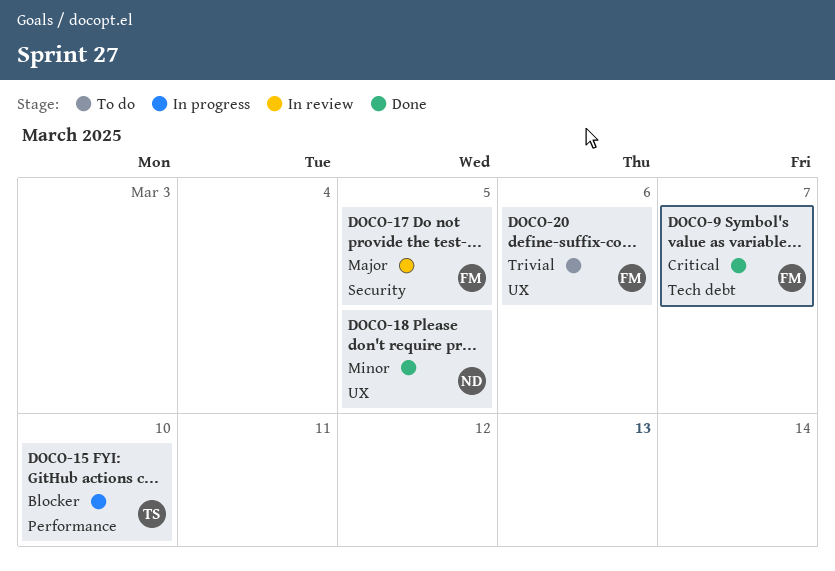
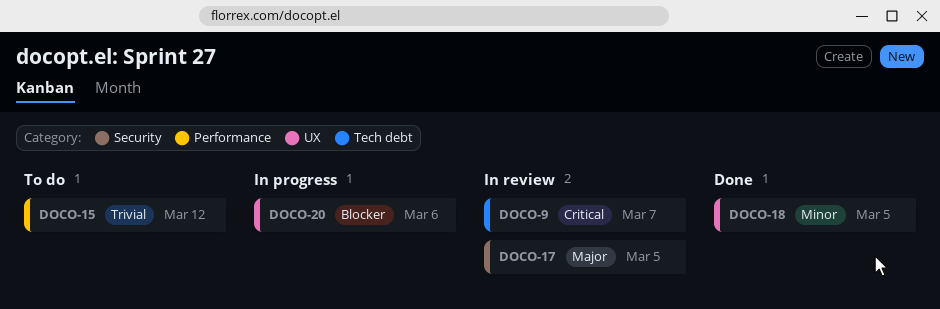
DOCO-9, status: Done -> In review
DOCO-15, status: In progress -> To do
DOCO-15, priority: Blocker -> Trivial
DOCO-15, due: Mar 10 -> Mar 12
DOCO-20, status: To do -> In progress
DOCO-20, priority: Trivial -> Blocker

